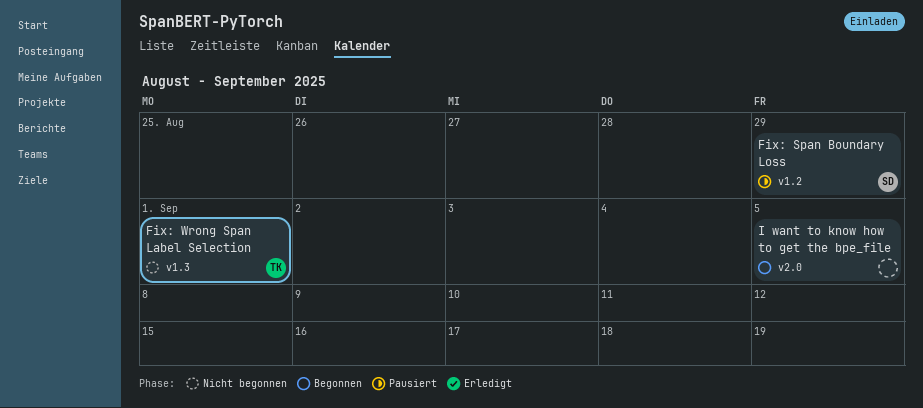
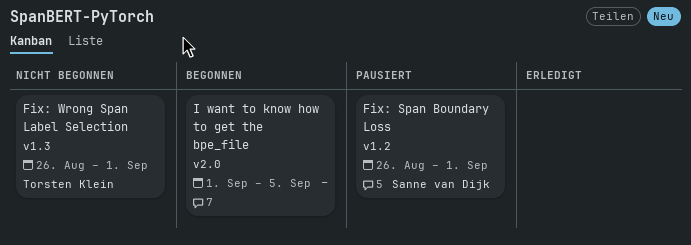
Fix: Span Boundary Loss, due: Aug 29 -> Sep 1

